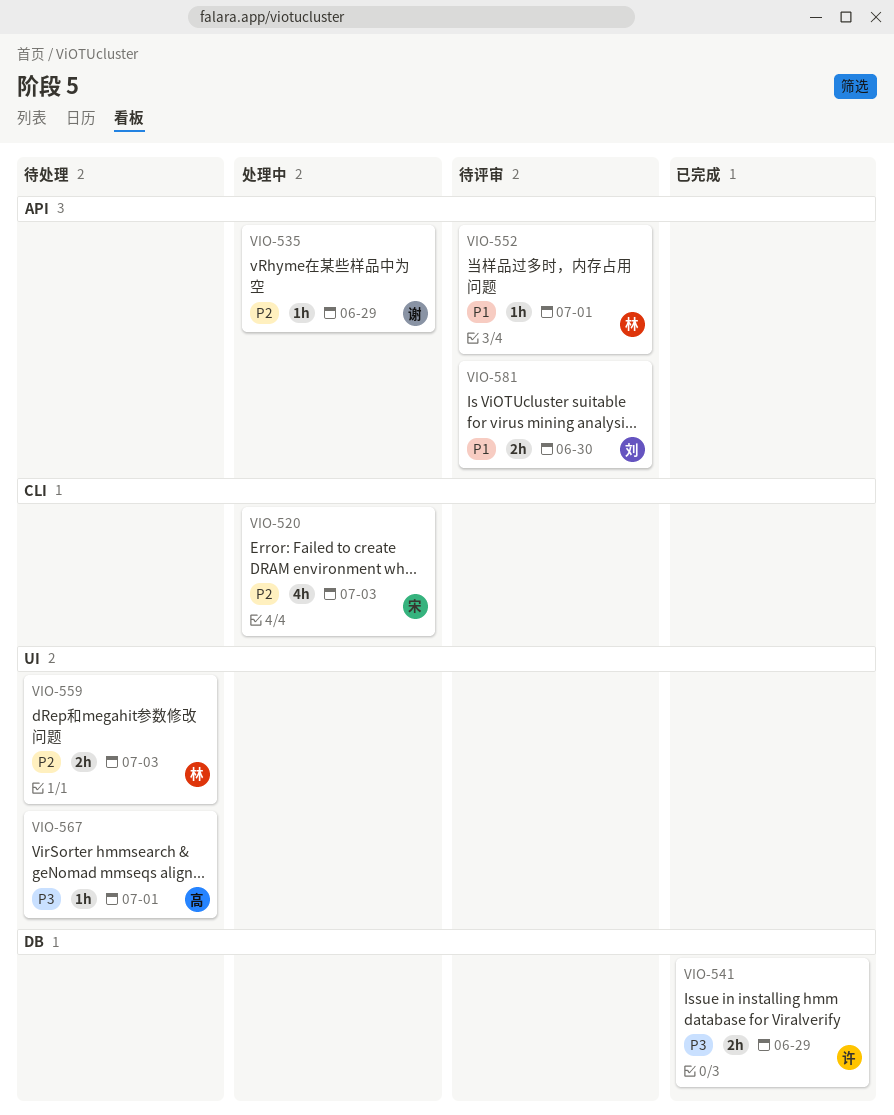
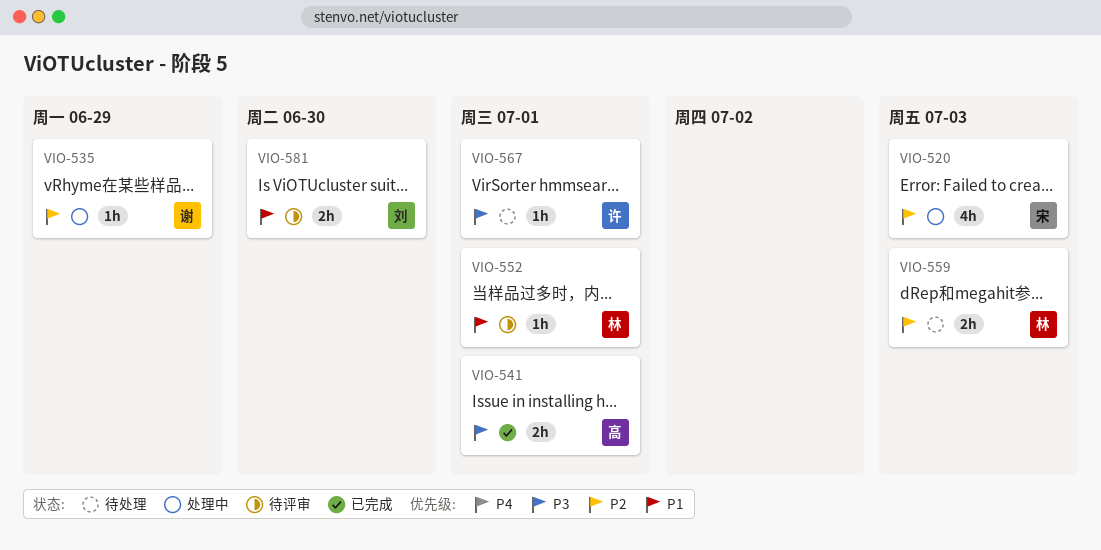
VIO-541, owner: 许 -> 高
VIO-541, due: Jun 29 -> Jul 1
VIO-567, owner: 高 -> 许

